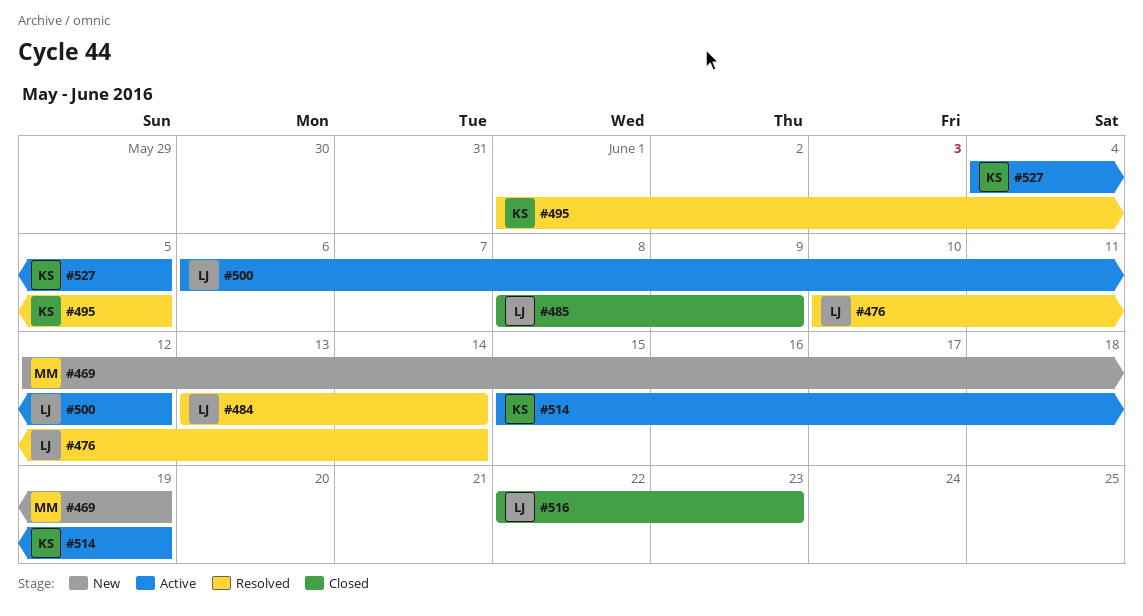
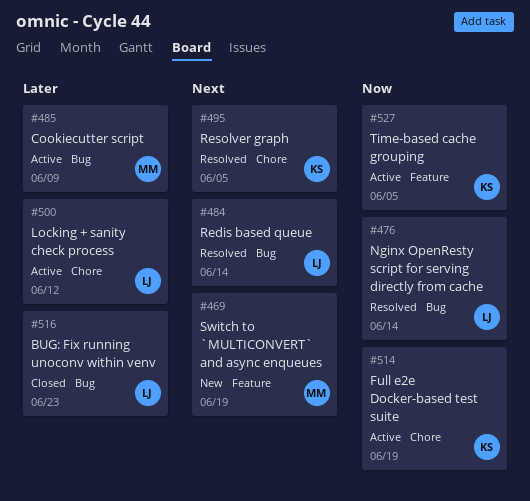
#485, status: Closed -> Active
#485, owner: LJ -> MM

